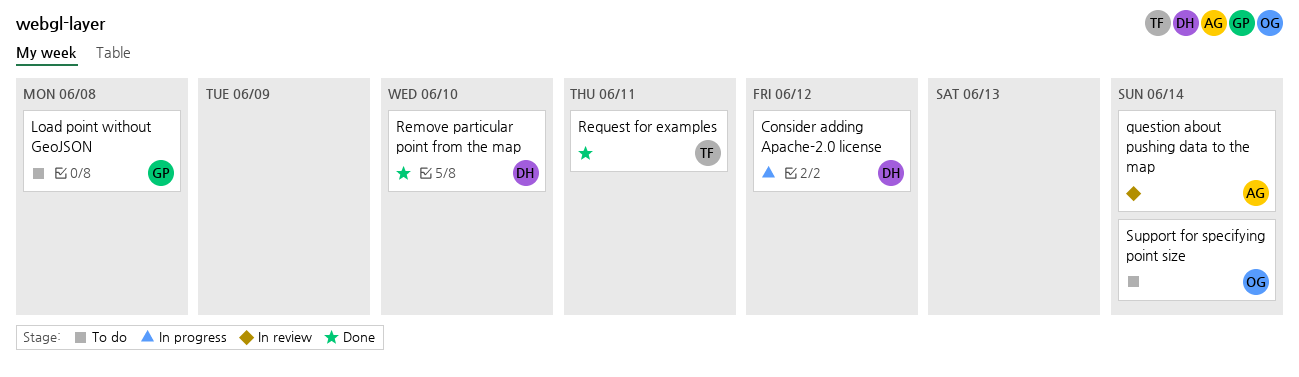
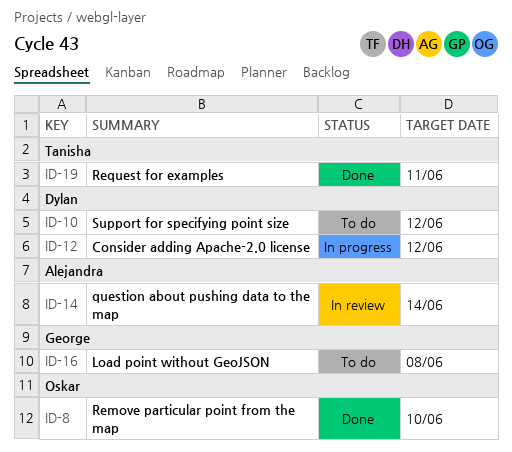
Remove particular point from the map, owner: Dylan -> Oskar
Support for specifying point size, owner: Oskar -> Dylan
Support for specifying point size, due: Jun 14 -> Jun 12

